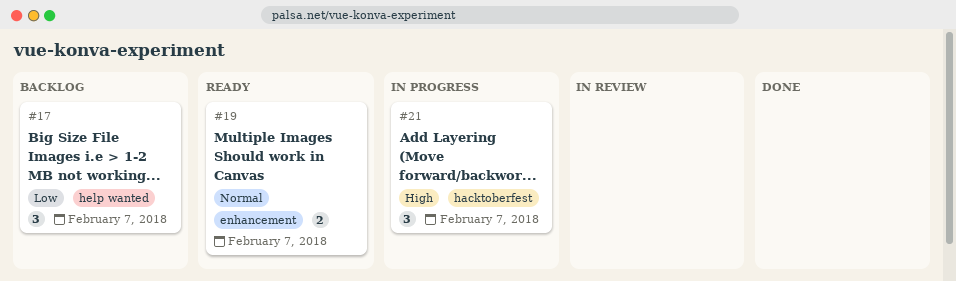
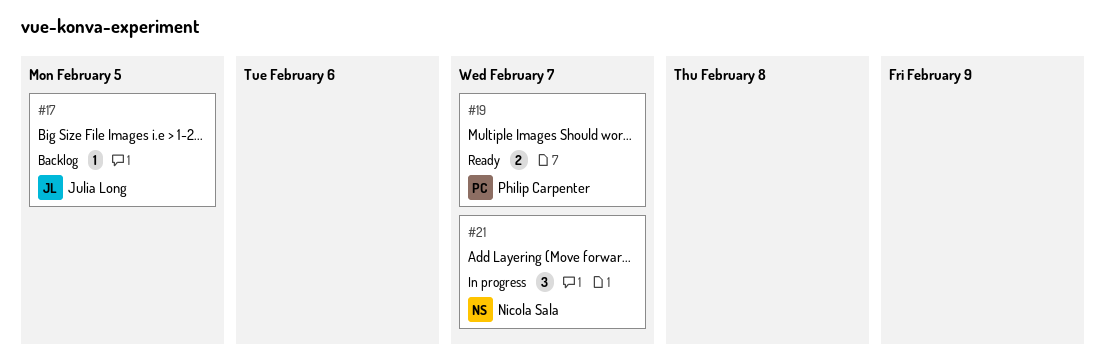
#17, estimate: 3 -> 1
#17, due: Feb 7 -> Feb 5

